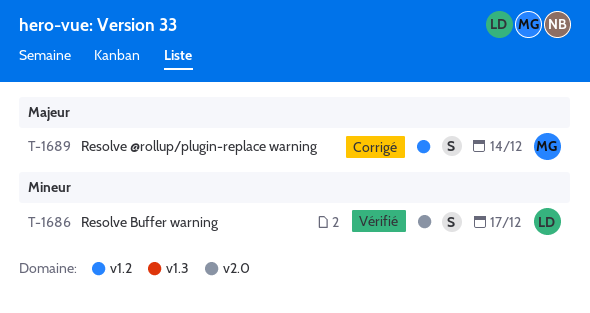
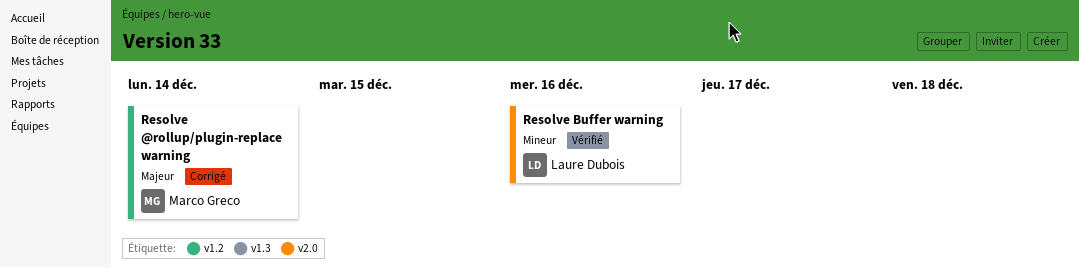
Resolve Buffer warning, due: Dec 17 -> Dec 16

